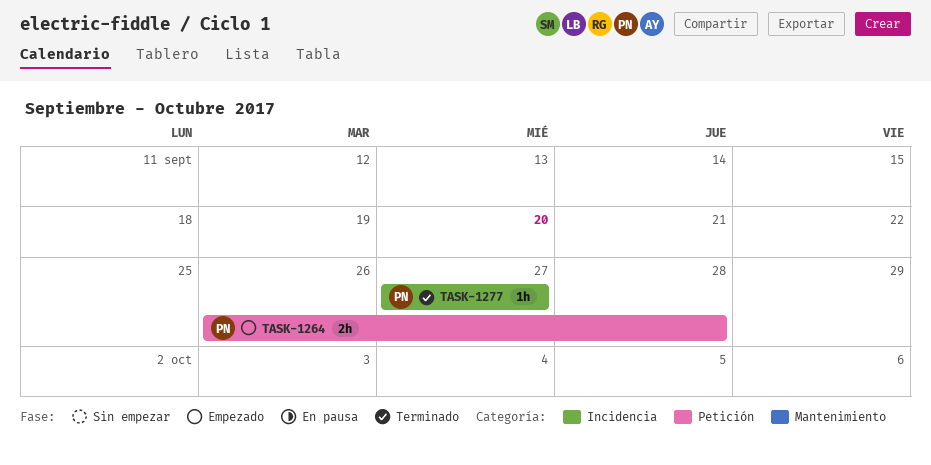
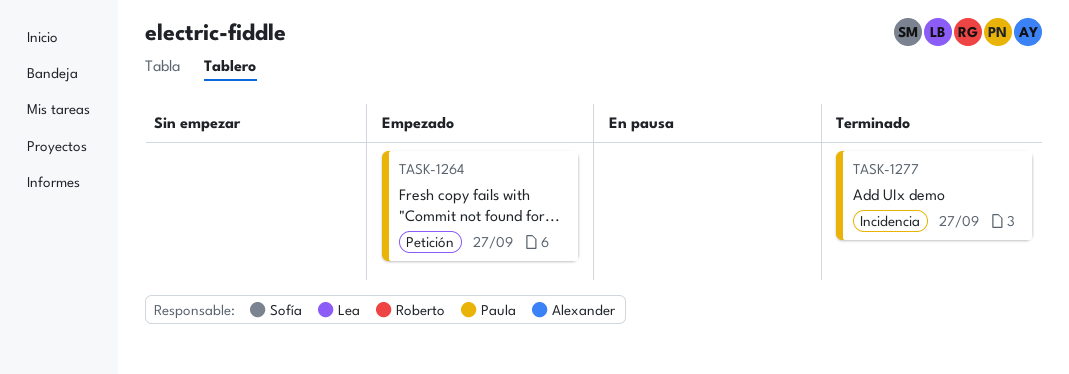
TASK-1264, due: Sep 28 -> Sep 27

